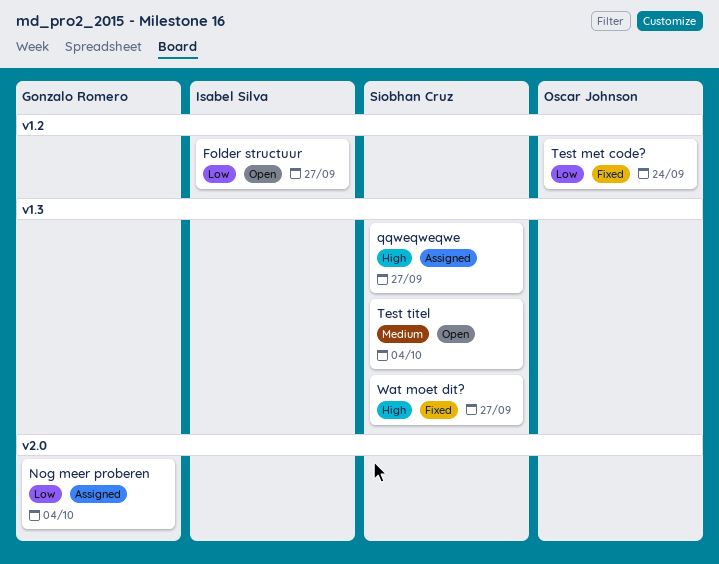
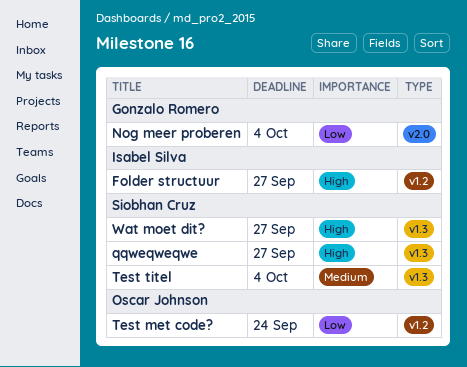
Folder structuur, priority: Low -> High

